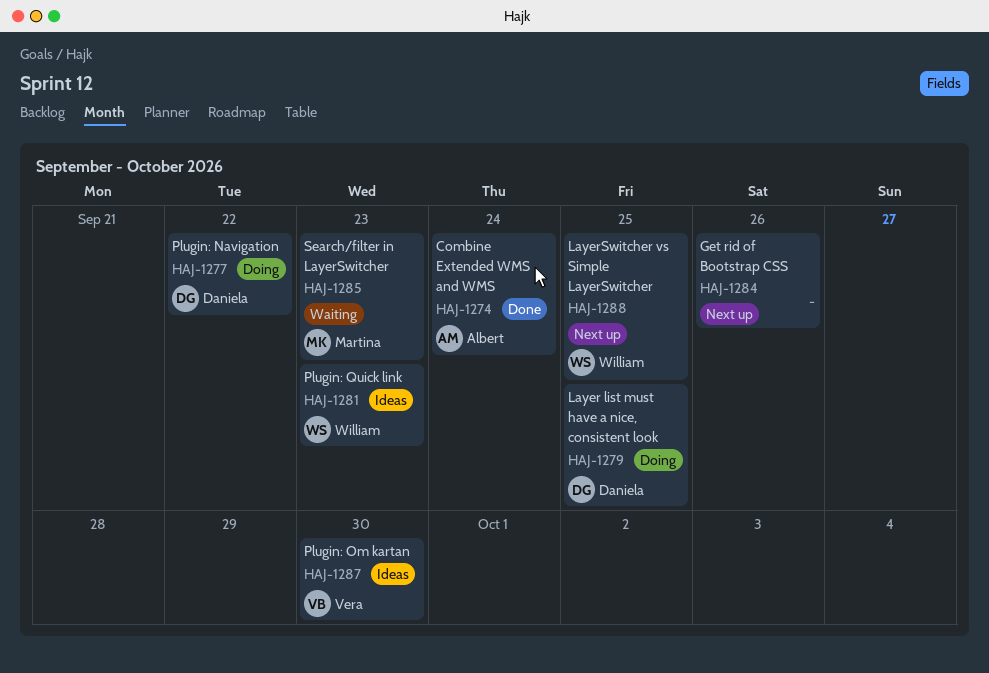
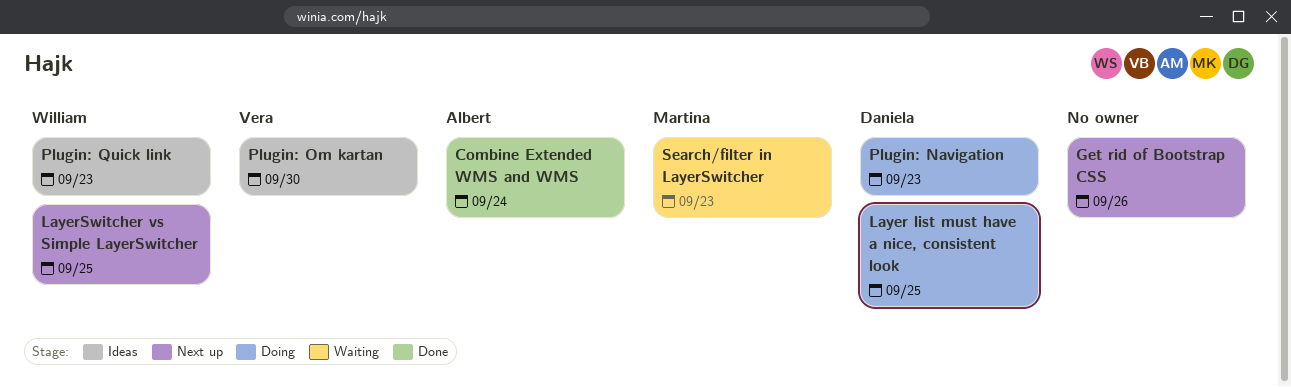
Plugin: Navigation, due: Sep 22 -> Sep 23

